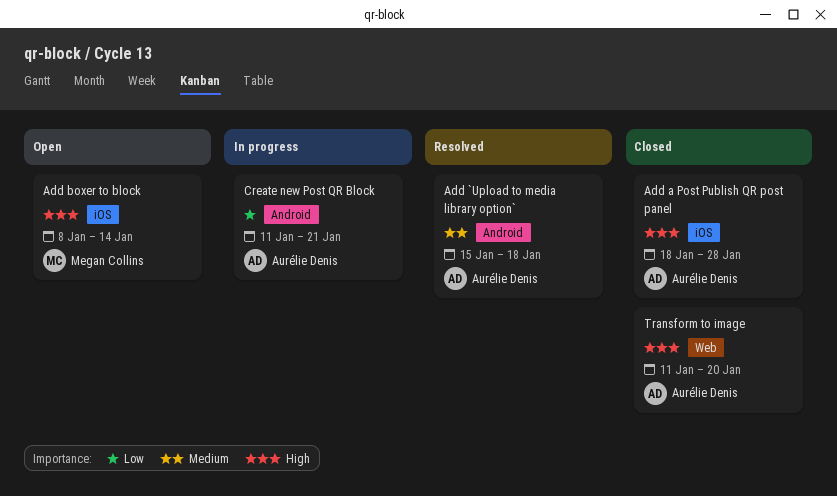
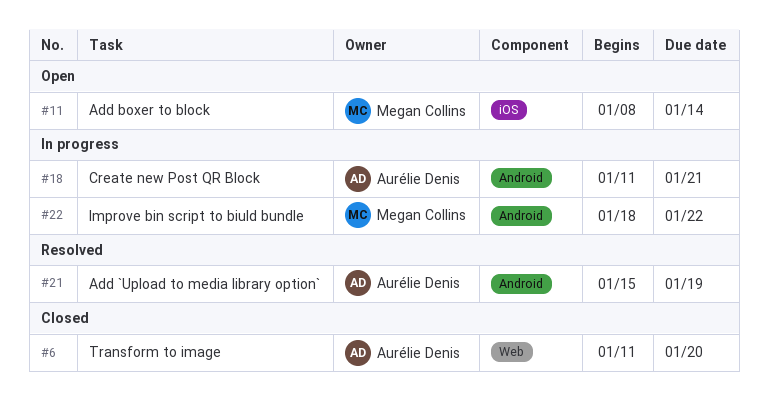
Add `Upload to media library option`, due: Jan 18 -> Jan 19
Add a Post Publish QR post panel: present -> none
Improve bin script to biuld bundle: none -> present

